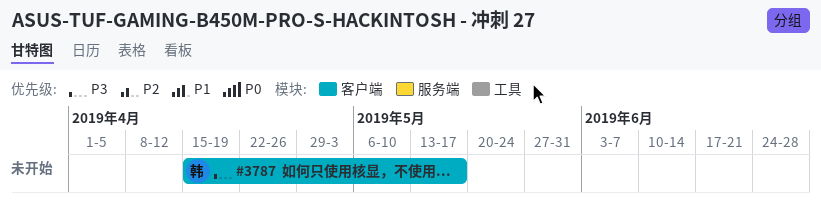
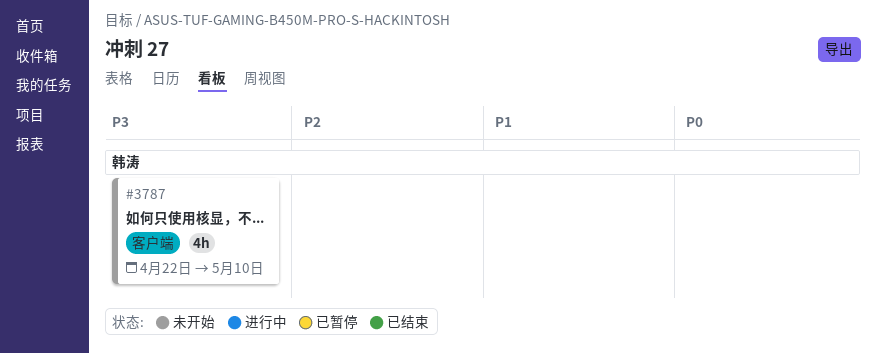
#3787, start: Apr 15 -> Apr 22
#3787, due: May 17 -> May 10

